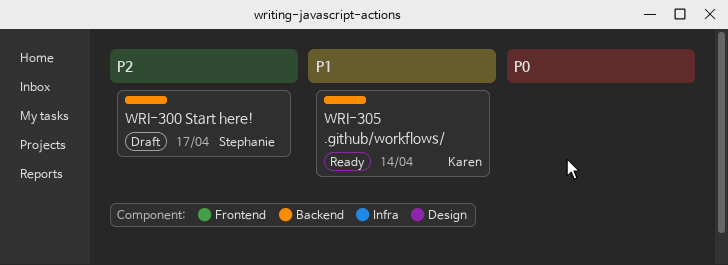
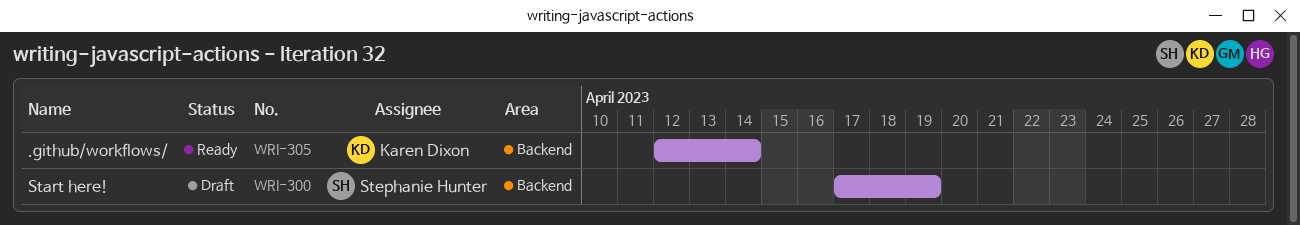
WRI-300, due: Apr 17 -> Apr 19

